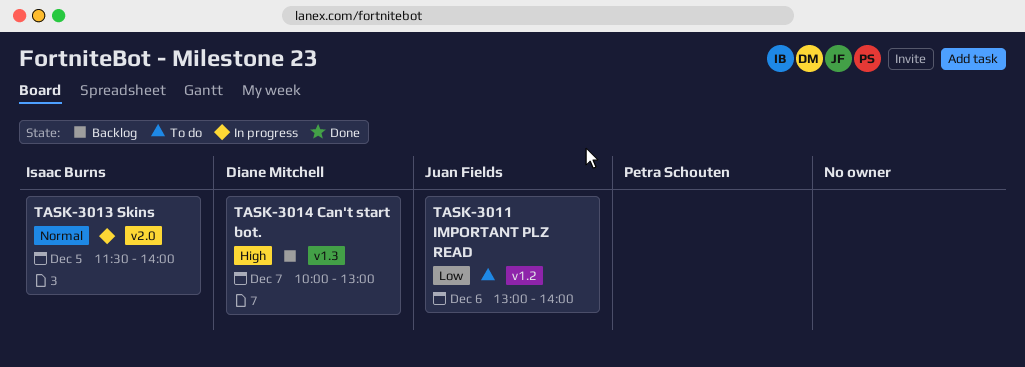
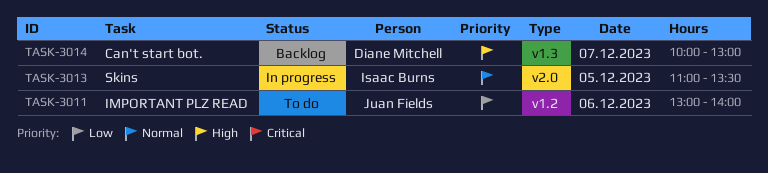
TASK-3013, begins: 11:30 -> 11:00
TASK-3013, ends: 14:00 -> 13:30

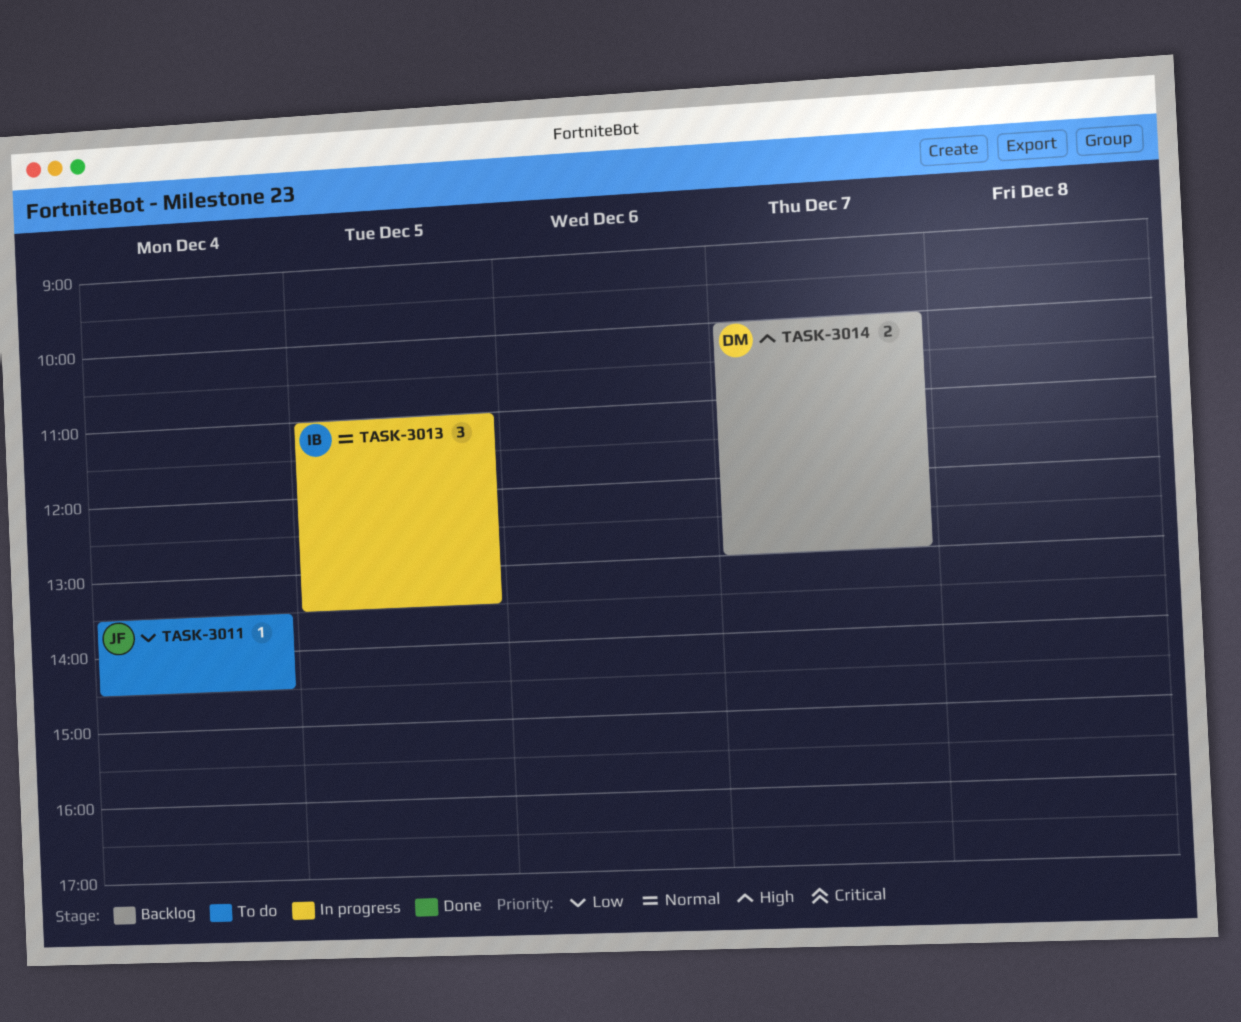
TASK-3011, day: Dec 6 -> Dec 4
TASK-3011, begins: 13:00 -> 13:30
TASK-3011, ends: 14:00 -> 14:30

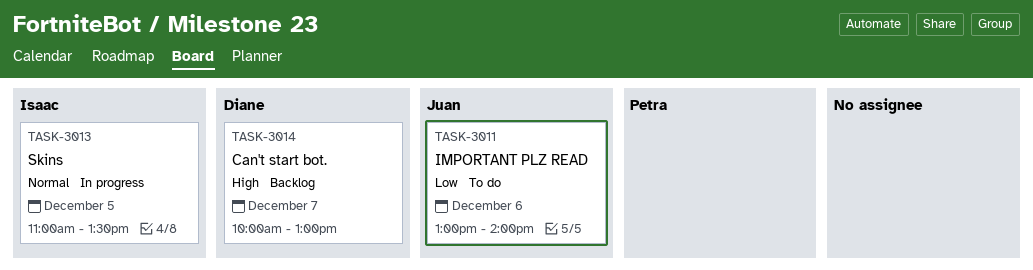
TASK-3011, day: Dec 4 -> Dec 6
TASK-3011, begins: 13:30 -> 13:00
TASK-3011, ends: 14:30 -> 14:00

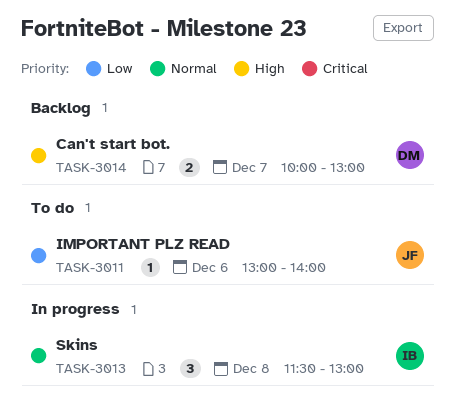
TASK-3013, day: Dec 5 -> Dec 8
TASK-3013, begins: 11:00 -> 11:30
TASK-3013, ends: 13:30 -> 13:00

